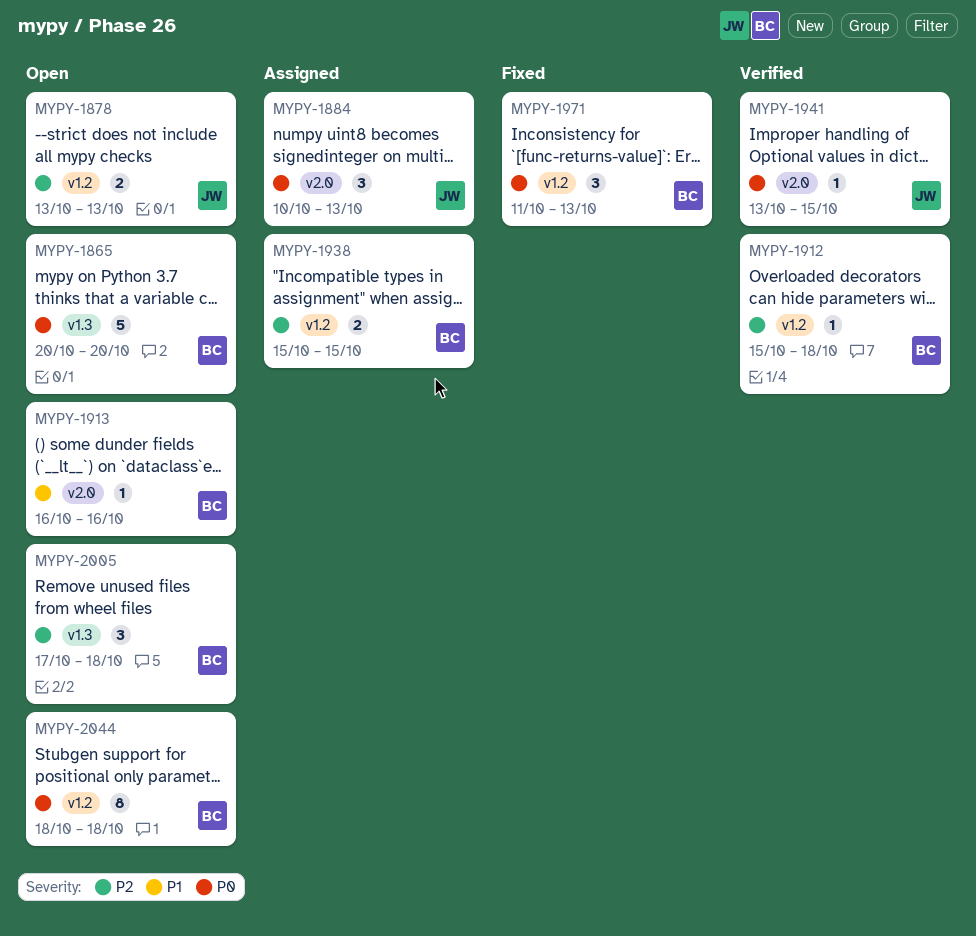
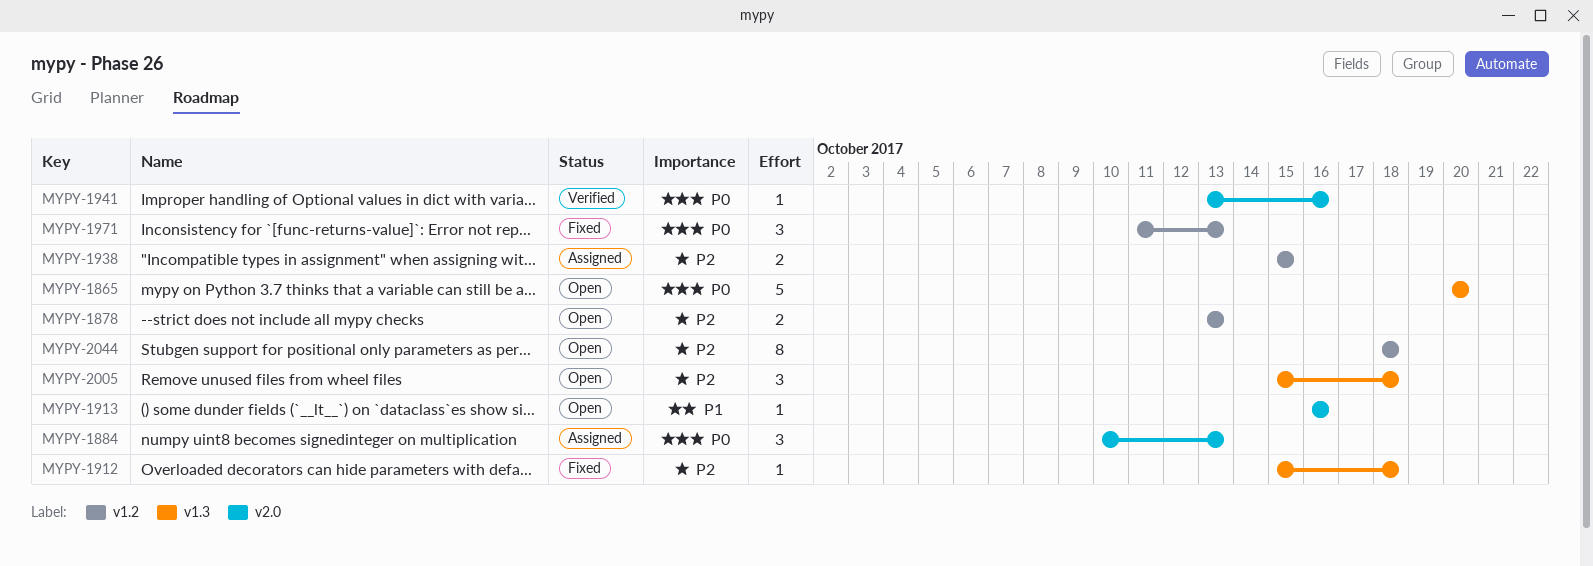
MYPY-1912, status: Verified -> Fixed
MYPY-1912, label: v1.2 -> v1.3
MYPY-1941, due: Oct 15 -> Oct 16
MYPY-2005, start: Oct 17 -> Oct 15
MYPY-2044, priority: P0 -> P2

